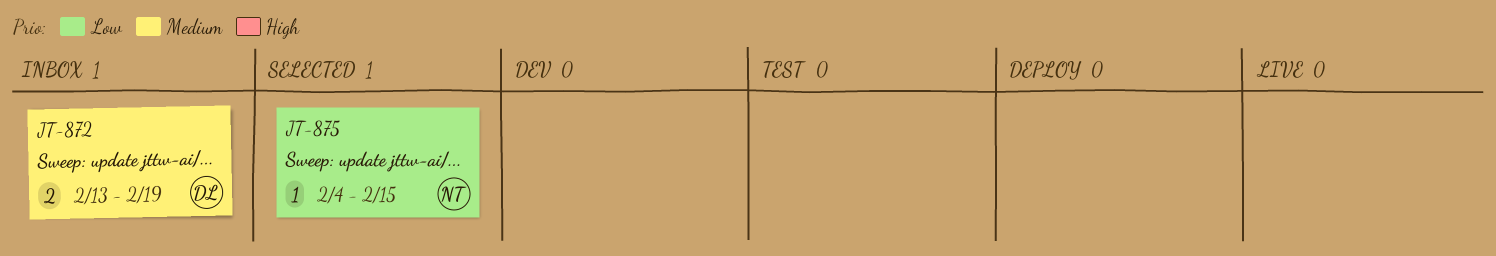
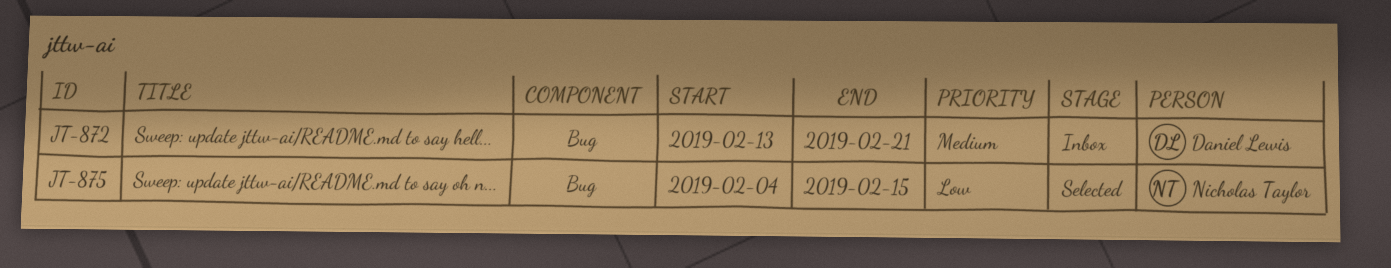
JT-872, due: Feb 19 -> Feb 21

